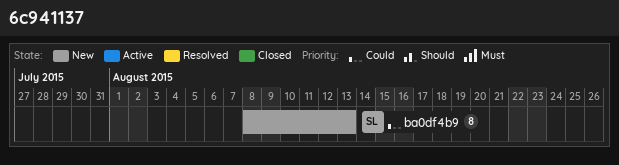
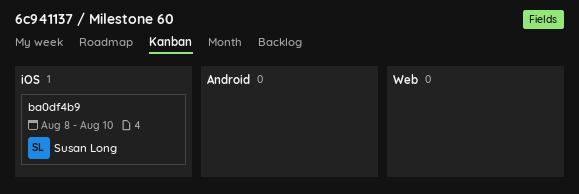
ba0df4b9, due: Aug 13 -> Aug 10

